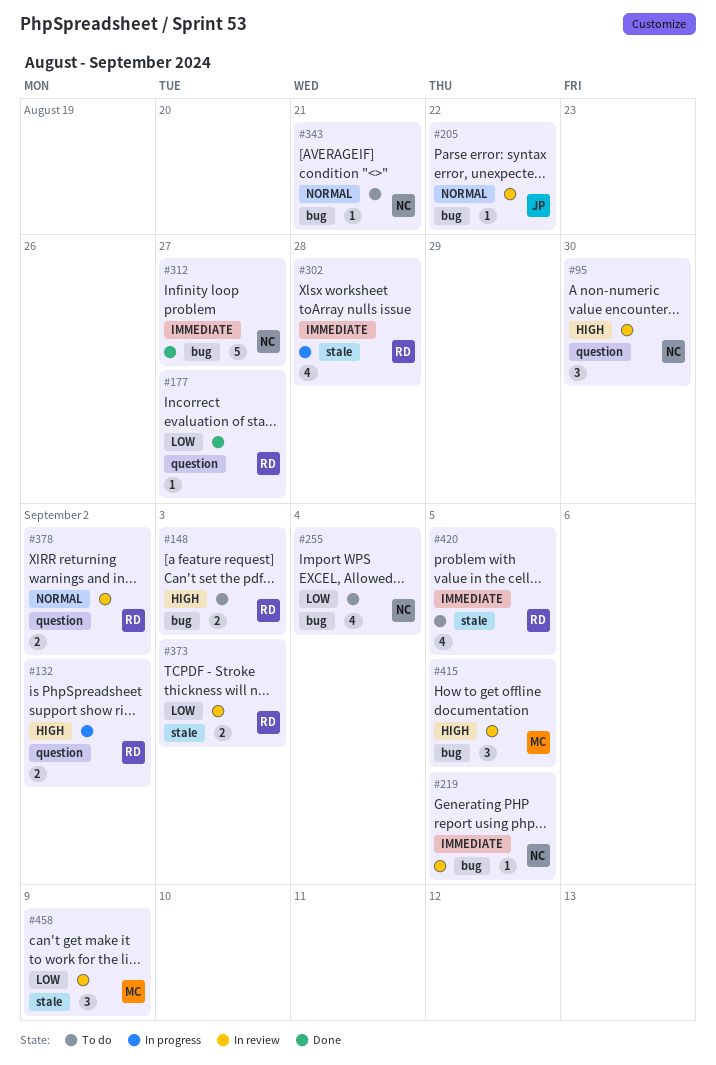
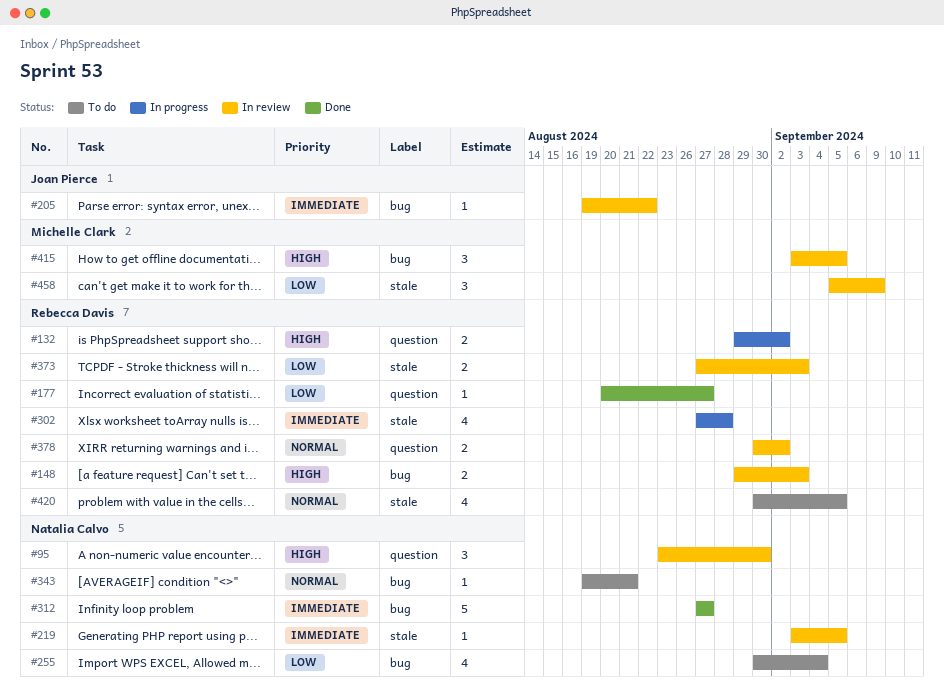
#148, status: To do -> In review
#205, priority: Normal -> Immediate
#219, label: bug -> stale
#420, priority: Immediate -> Normal

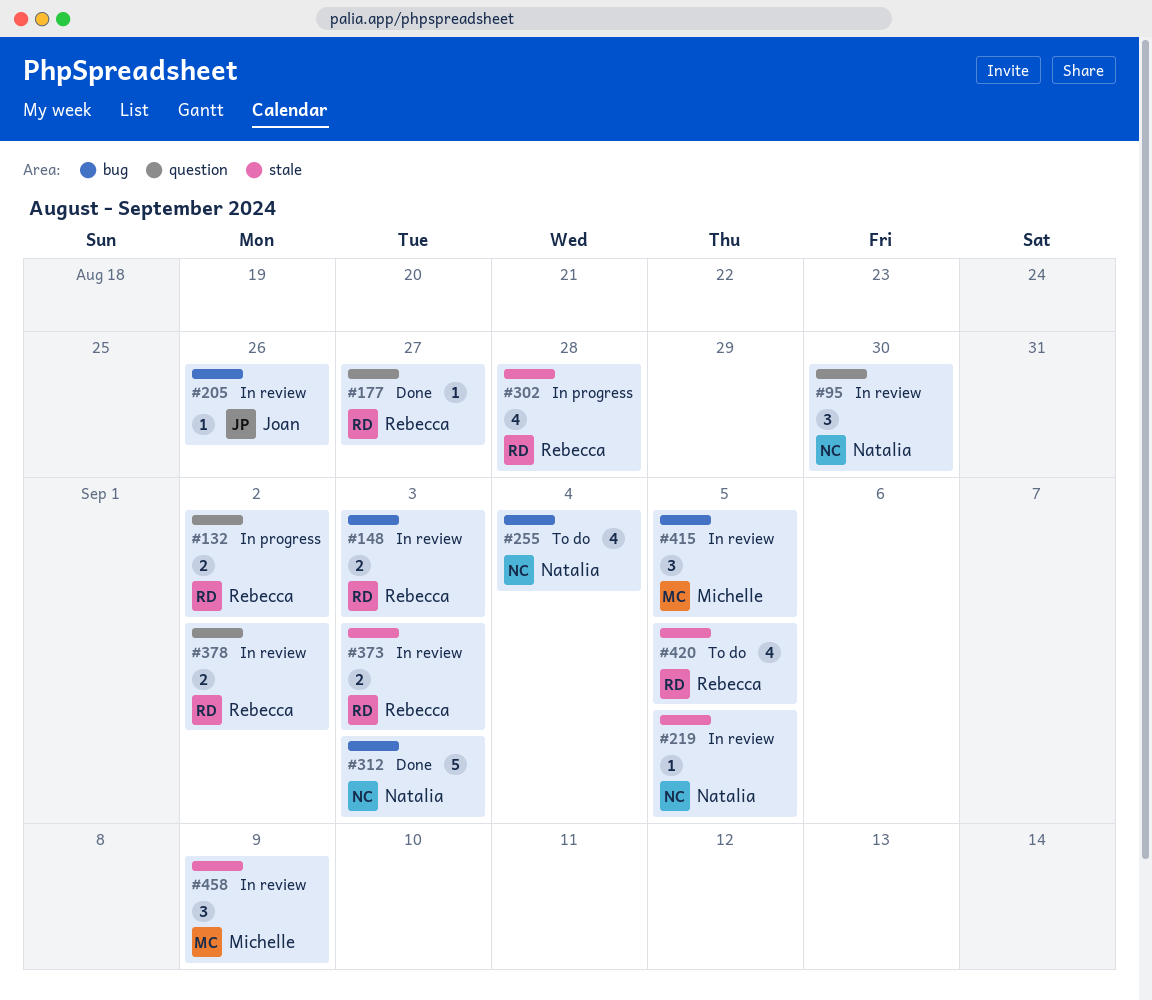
#205, due: Aug 22 -> Aug 26
#312, due: Aug 27 -> Sep 3
#343: present -> none

